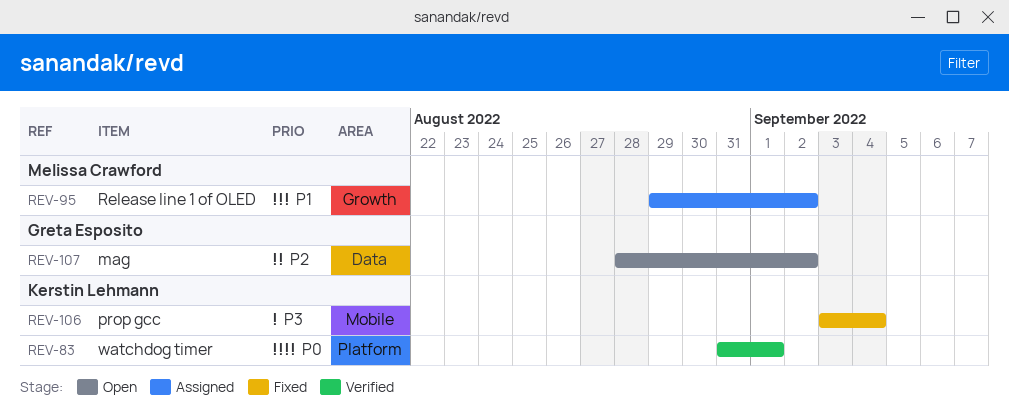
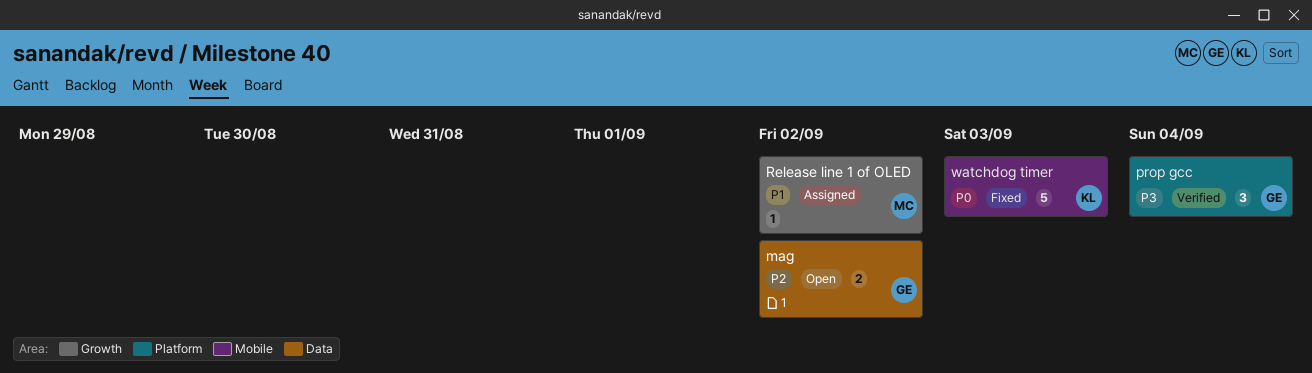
prop gcc, status: Fixed -> Verified
prop gcc, owner: Kerstin Lehmann -> Greta Esposito
prop gcc, label: Mobile -> Platform
watchdog timer, status: Verified -> Fixed
watchdog timer, label: Platform -> Mobile
watchdog timer, due: Sep 1 -> Sep 3

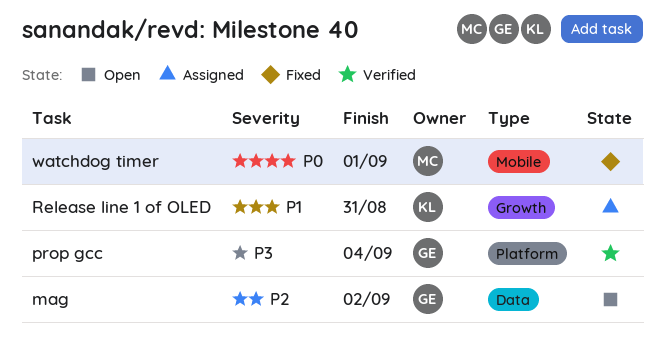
Release line 1 of OLED, owner: MC -> KL
Release line 1 of OLED, due: Sep 2 -> Aug 31
watchdog timer, owner: KL -> MC
watchdog timer, due: Sep 3 -> Sep 1

